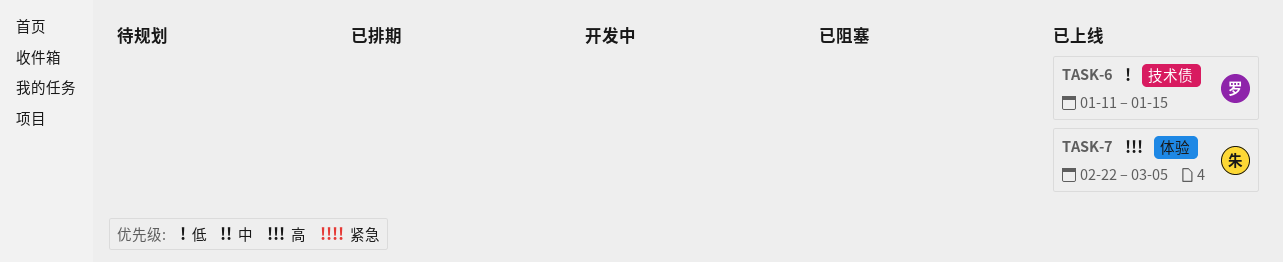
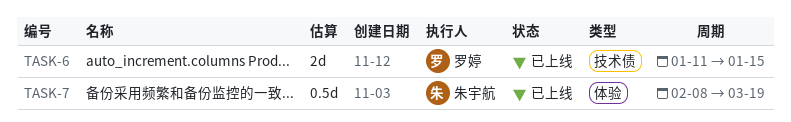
TASK-7, start: Feb 22 -> Feb 8
TASK-7, due: Mar 5 -> Mar 19

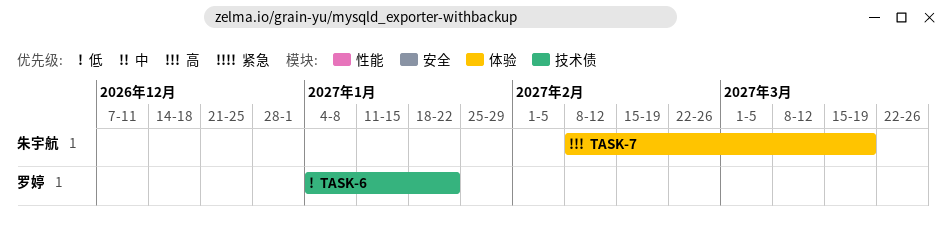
TASK-6, start: Jan 11 -> Jan 4
TASK-6, due: Jan 15 -> Jan 22

